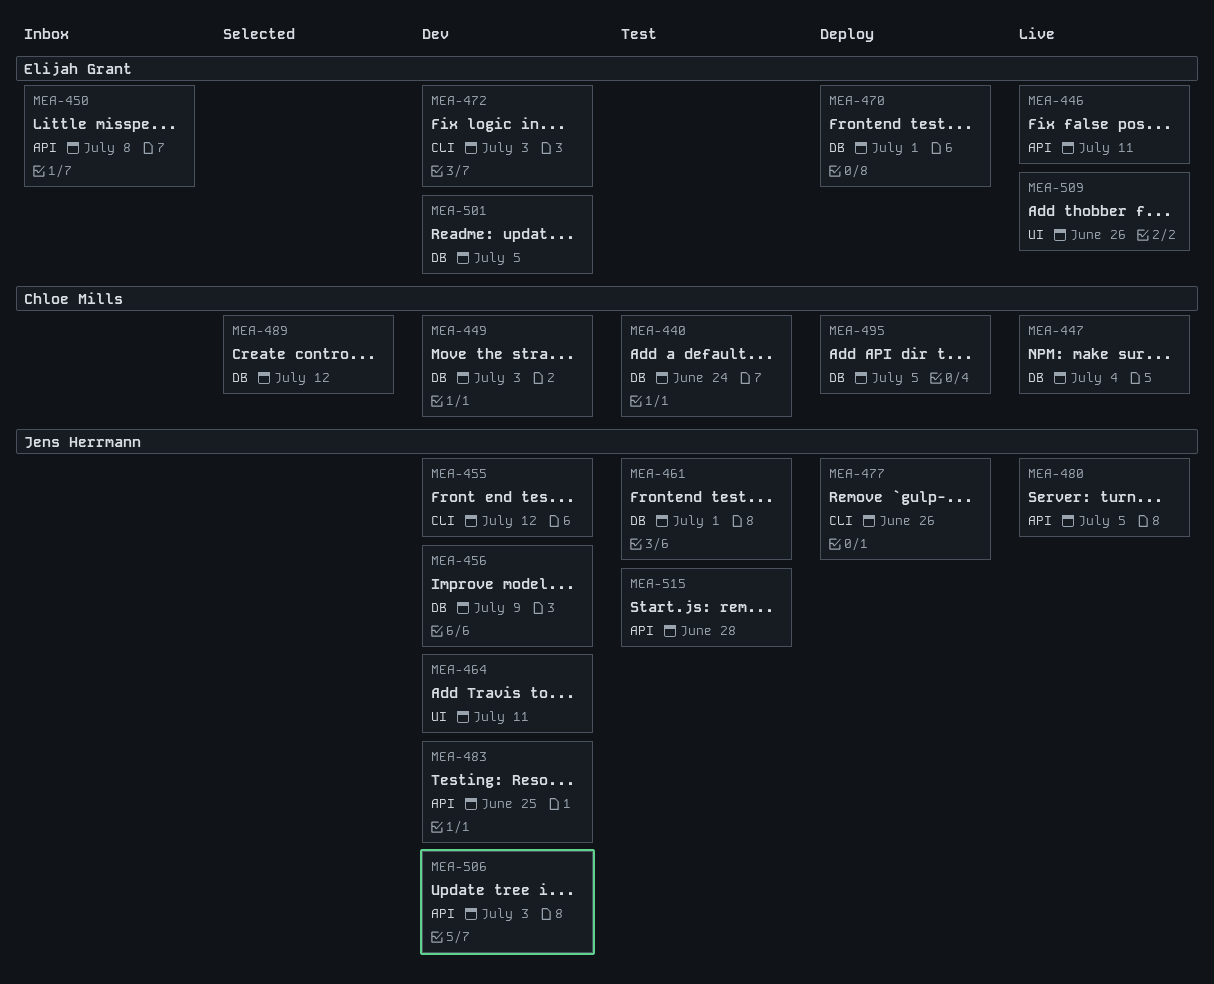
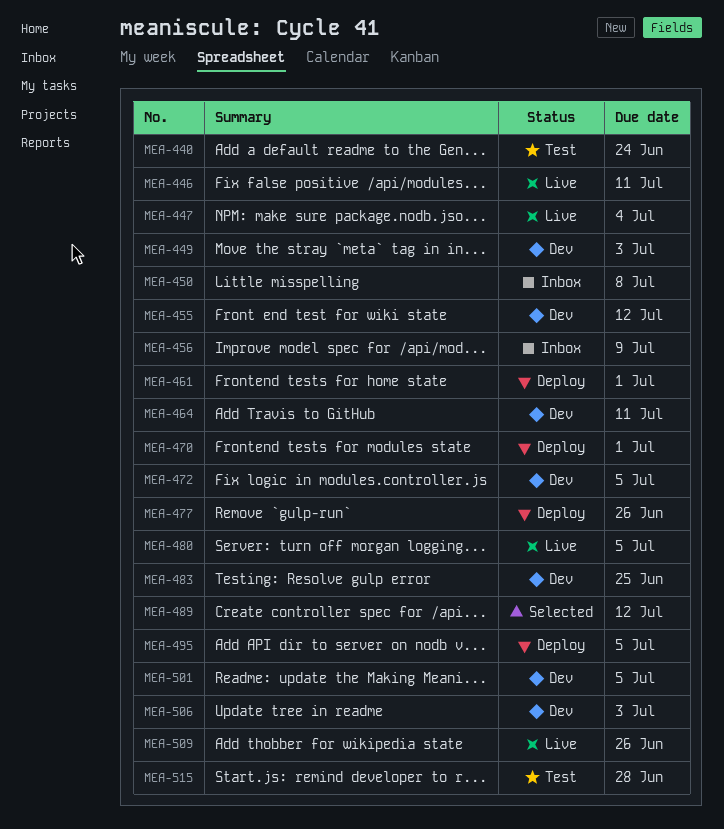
MEA-456, status: Dev -> Inbox
MEA-461, status: Test -> Deploy
MEA-472, due: Jul 3 -> Jul 5

